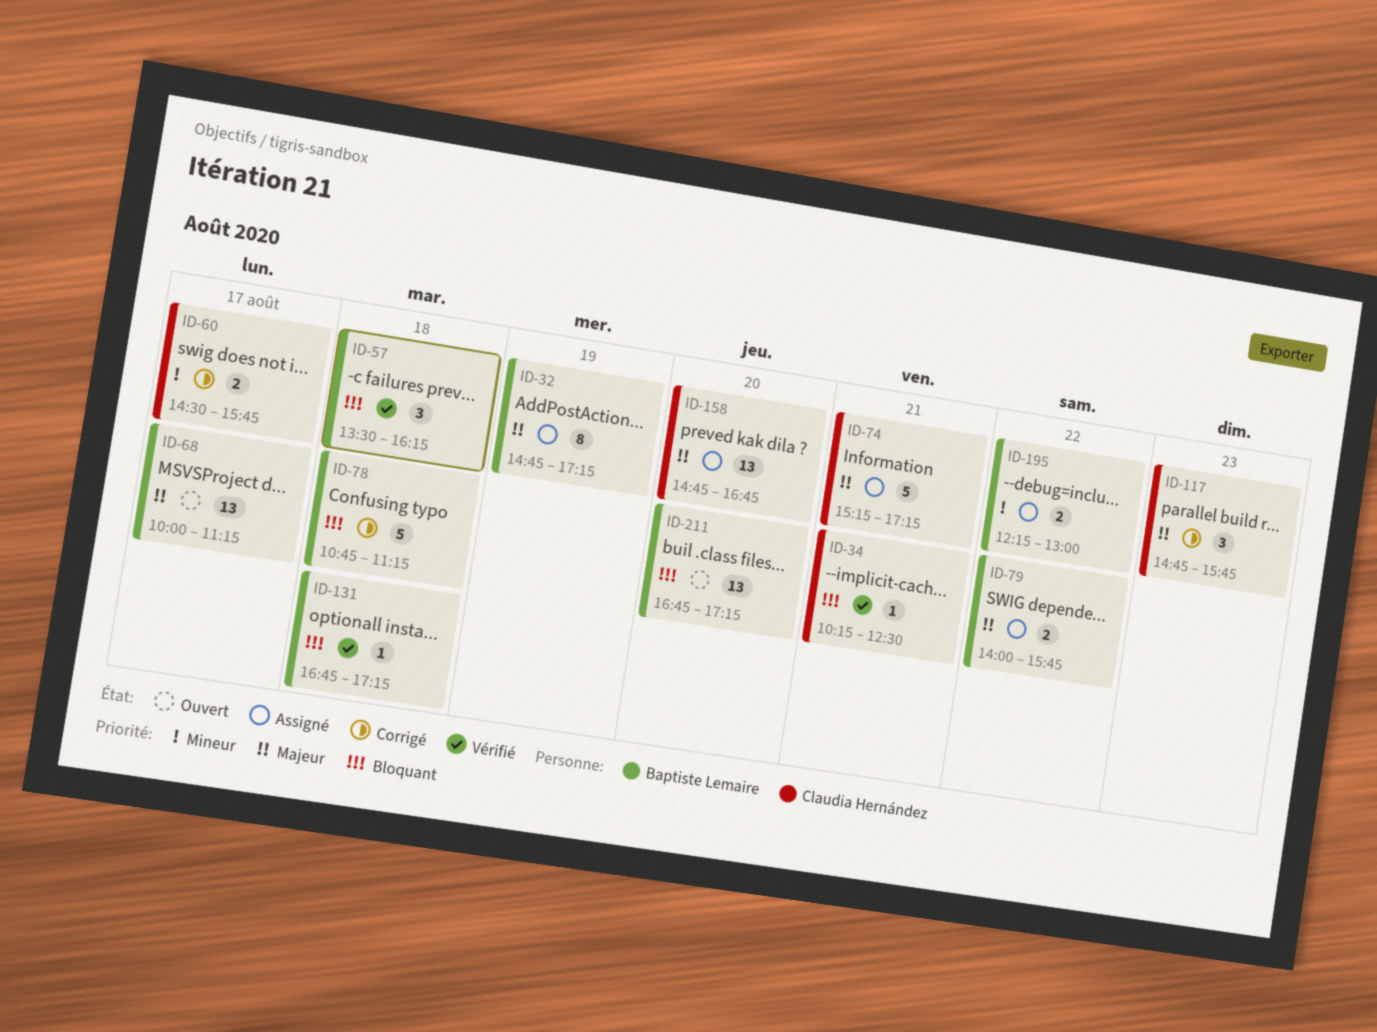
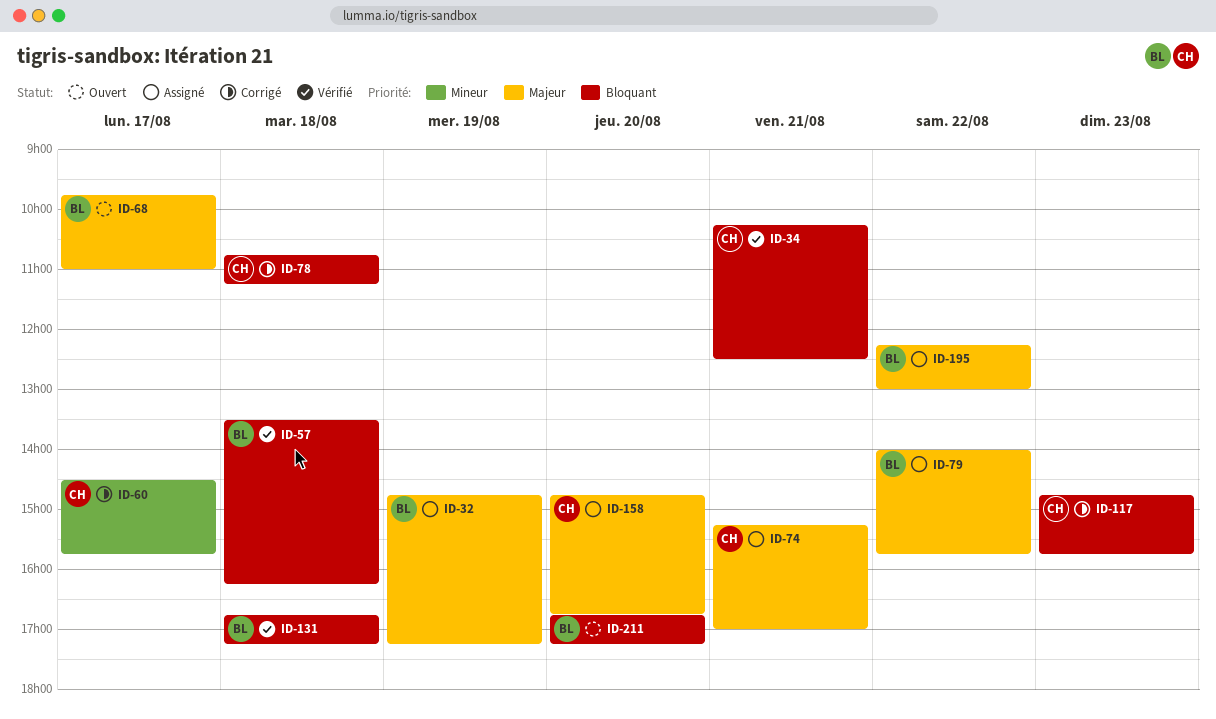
ID-68, begins: 10:00 -> 09:45
ID-68, ends: 11:15 -> 11:00
ID-74, ends: 17:15 -> 17:00
ID-78, owner: Baptiste Lemaire -> Claudia Hernández
ID-117, priority: Majeur -> Bloquant
ID-195, priority: Mineur -> Majeur

